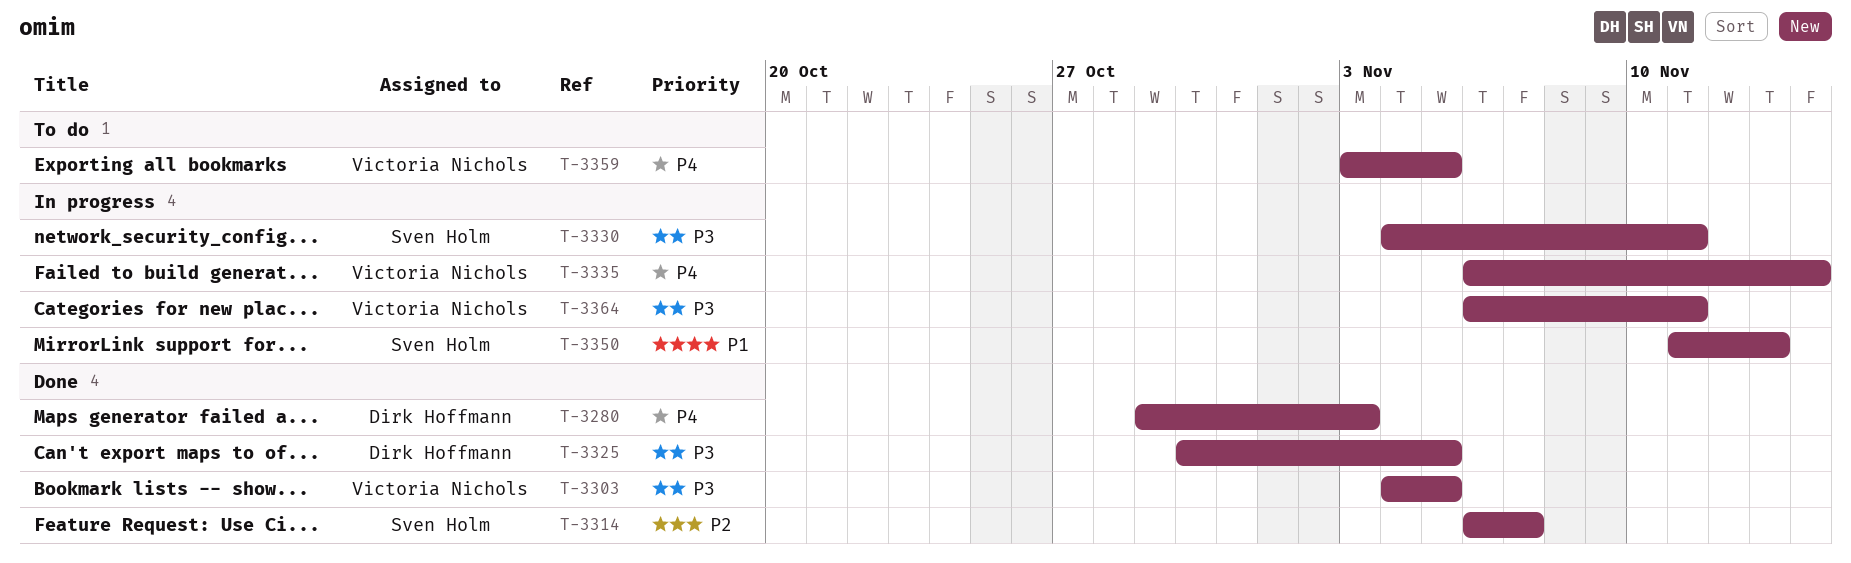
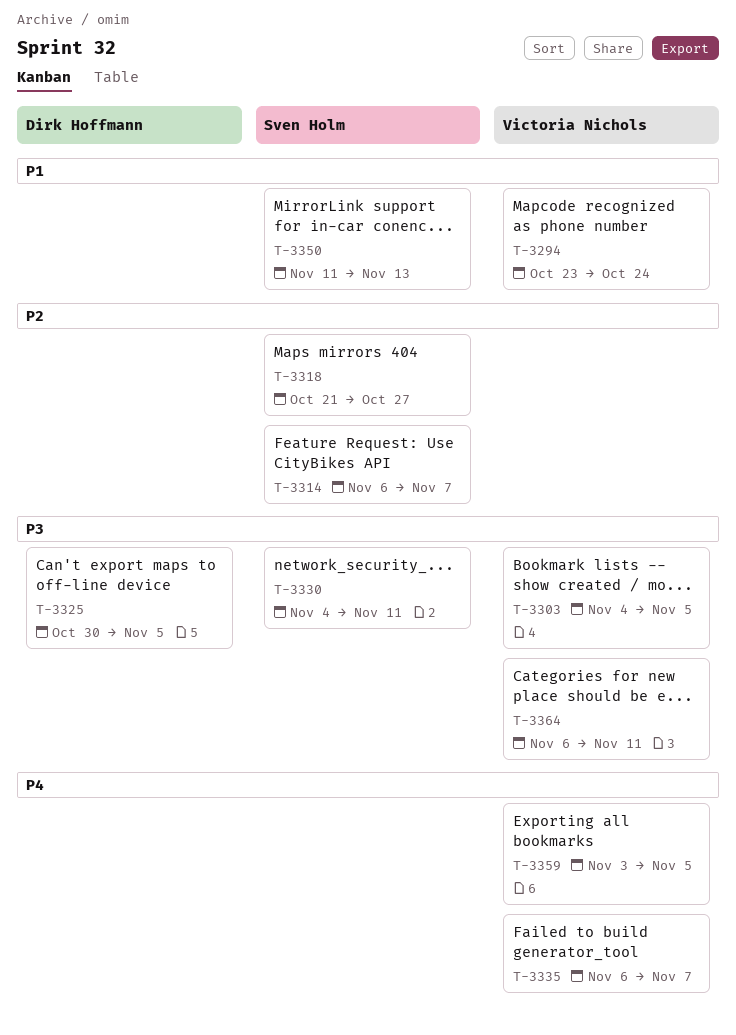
T-3280: present -> none
T-3294: none -> present
T-3318: none -> present
T-3335, due: Nov 14 -> Nov 7

